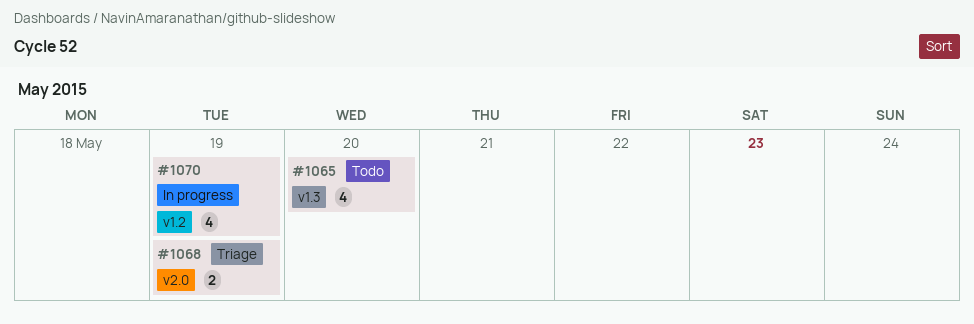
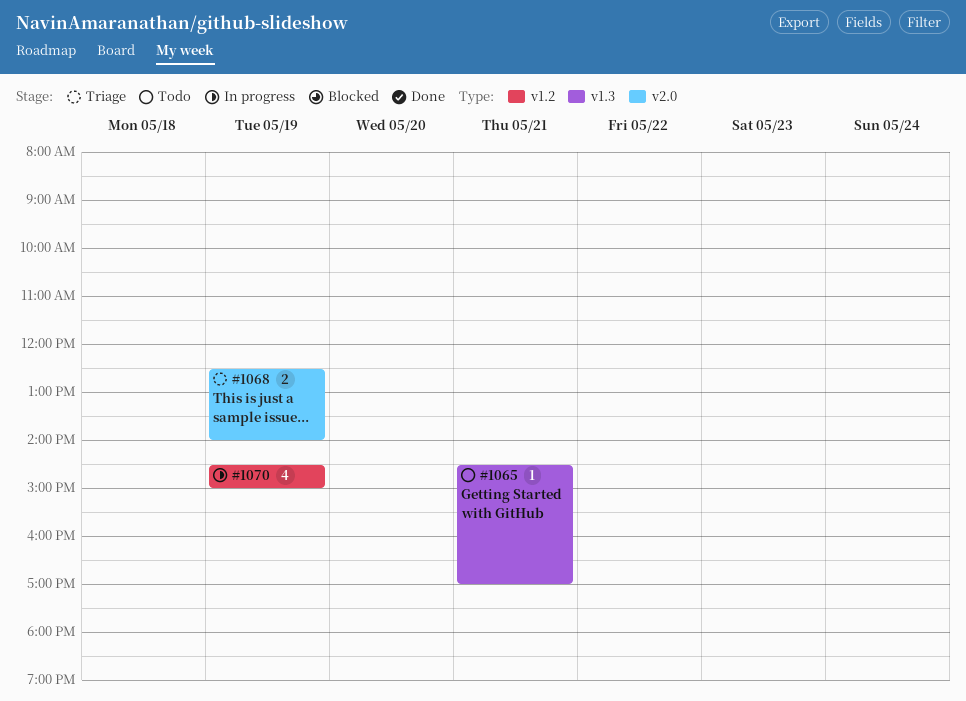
#1065, estimate: 4 -> 1
#1065, day: May 20 -> May 21

